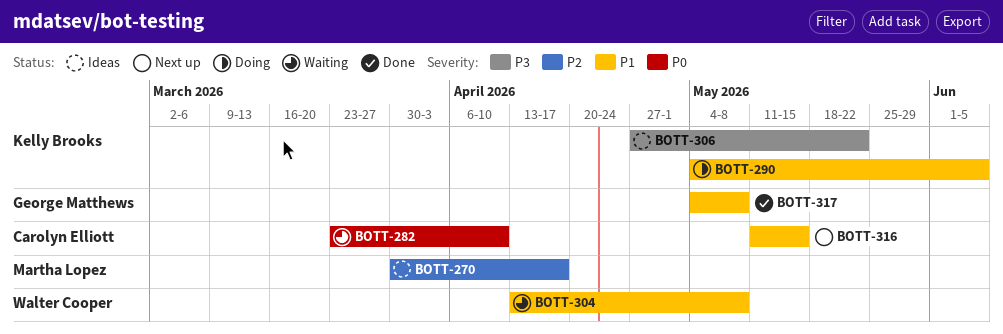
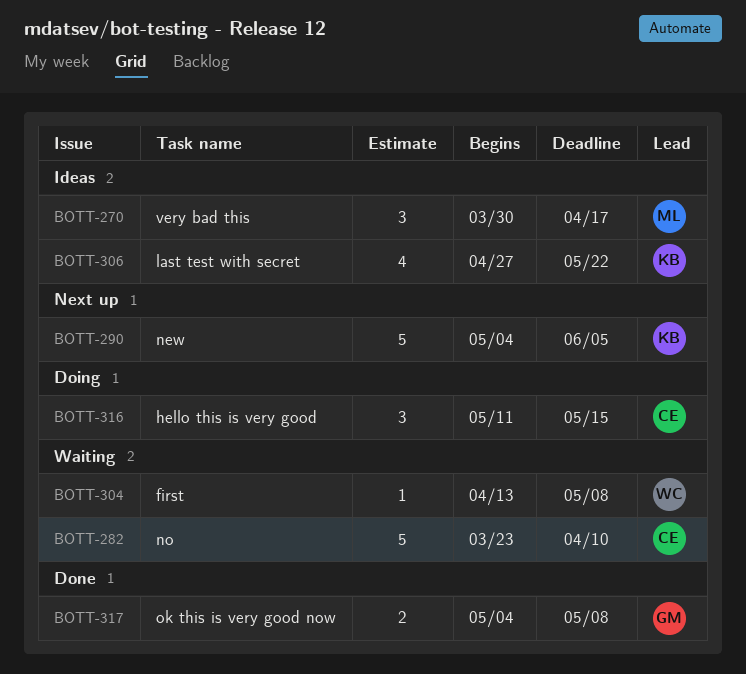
BOTT-290, status: Doing -> Next up
BOTT-316, status: Next up -> Doing

